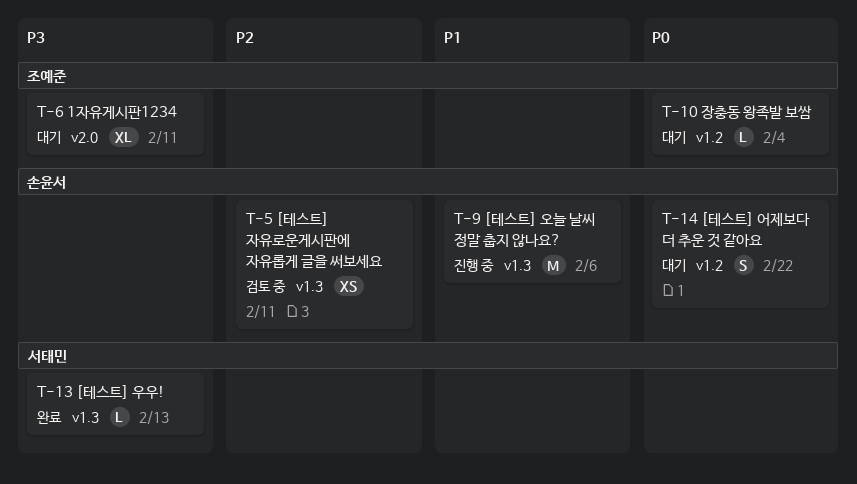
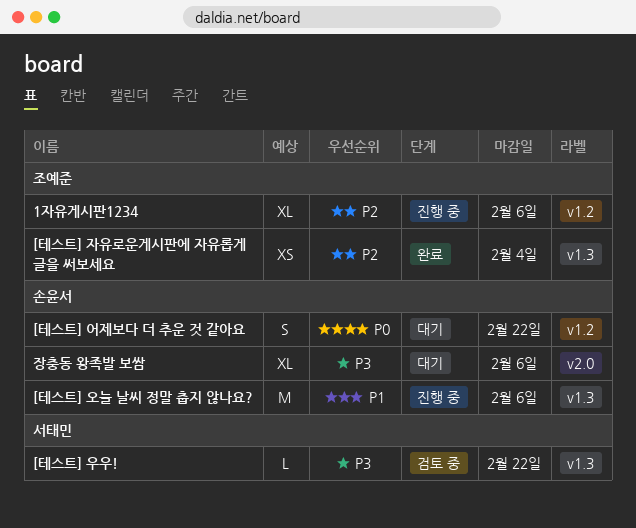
1자유게시판1234, status: 대기 -> 진행 중
1자유게시판1234, priority: P3 -> P2
1자유게시판1234, label: v2.0 -> v1.2
1자유게시판1234, due: Feb 11 -> Feb 6
[테스트] 우우!, status: 완료 -> 검토 중
[테스트] 우우!, due: Feb 13 -> Feb 22
[테스트] 자유로운게시판에 자유롭게 글을 써보세요, status: 검토 중 -> 완료
[테스트] 자유로운게시판에 자유롭게 글을 써보세요, owner: 손윤서 -> 조예준
[테스트] 자유로운게시판에 자유롭게 글을 써보세요, due: Feb 11 -> Feb 4
장충동 왕족발 보쌈, owner: 조예준 -> 손윤서
장충동 왕족발 보쌈, priority: P0 -> P3
장충동 왕족발 보쌈, label: v1.2 -> v2.0
장충동 왕족발 보쌈, estimate: L -> XL
장충동 왕족발 보쌈, due: Feb 4 -> Feb 6

